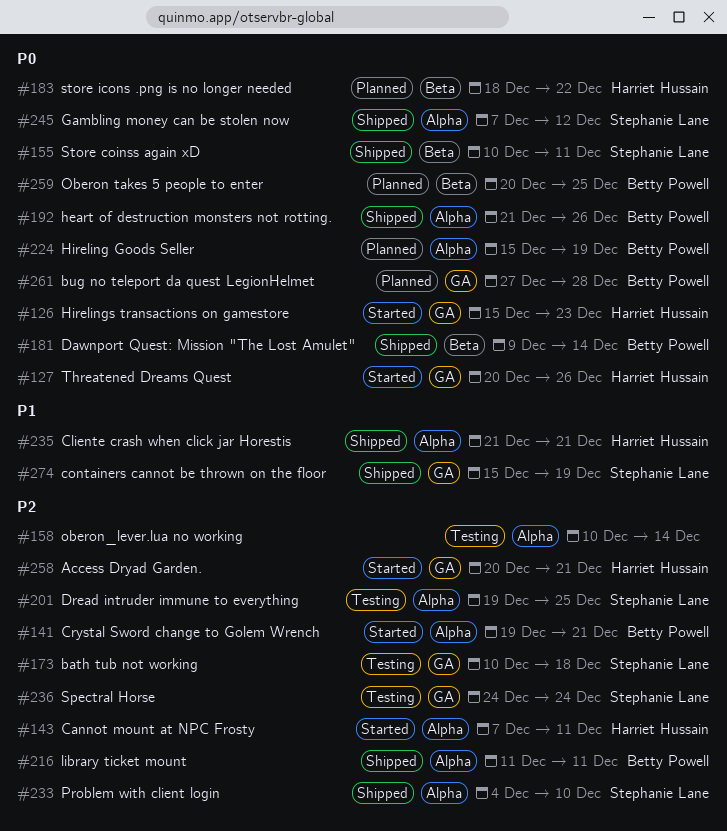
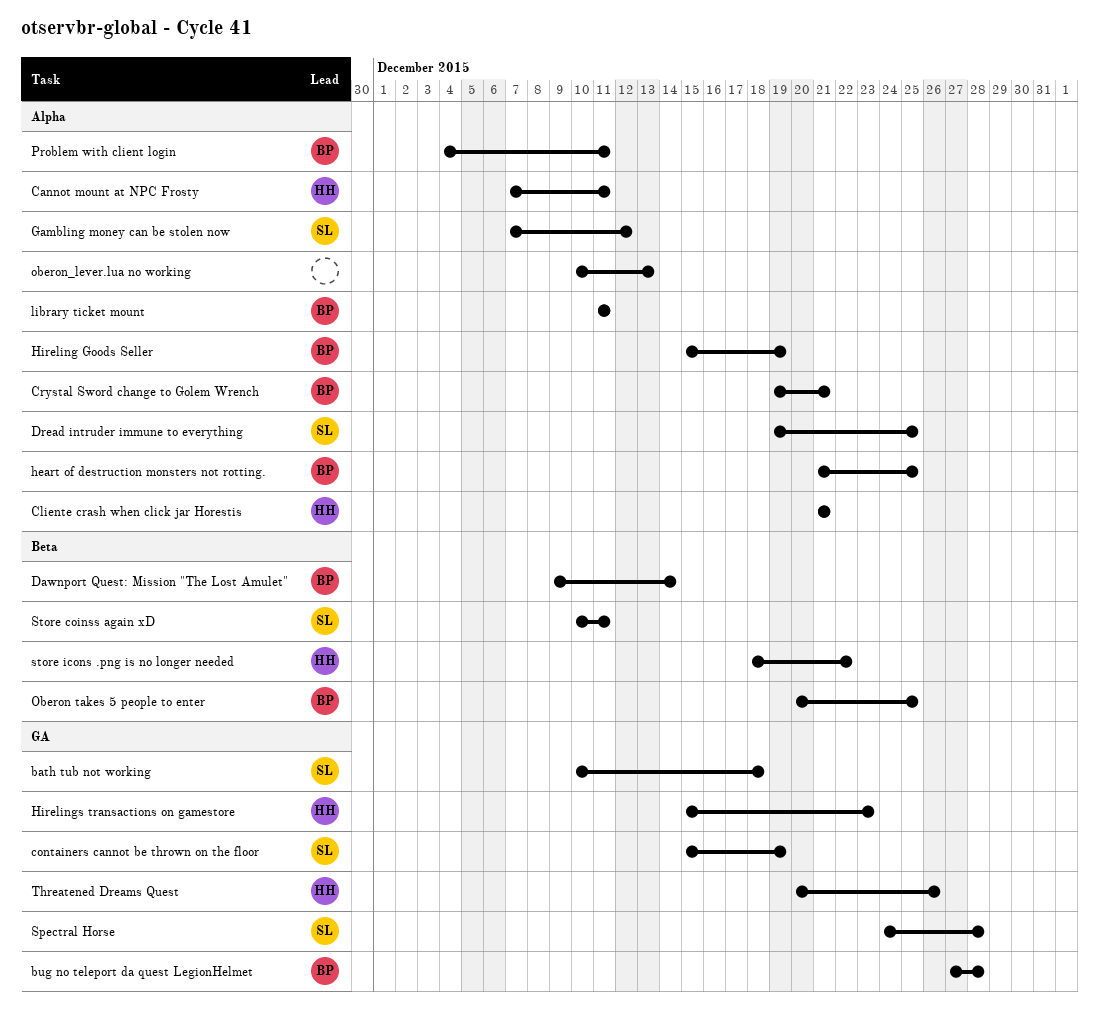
Access Dryad Garden.: present -> none
heart of destruction monsters not rotting., due: Dec 26 -> Dec 25
oberon_lever.lua no working, due: Dec 14 -> Dec 13
Problem with client login, owner: Stephanie Lane -> Betty Powell
Problem with client login, due: Dec 10 -> Dec 11
Spectral Horse, due: Dec 24 -> Dec 28

